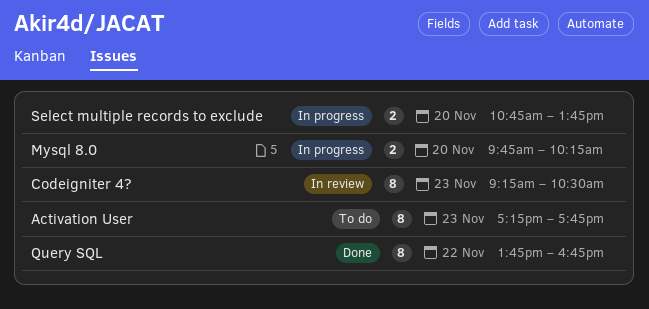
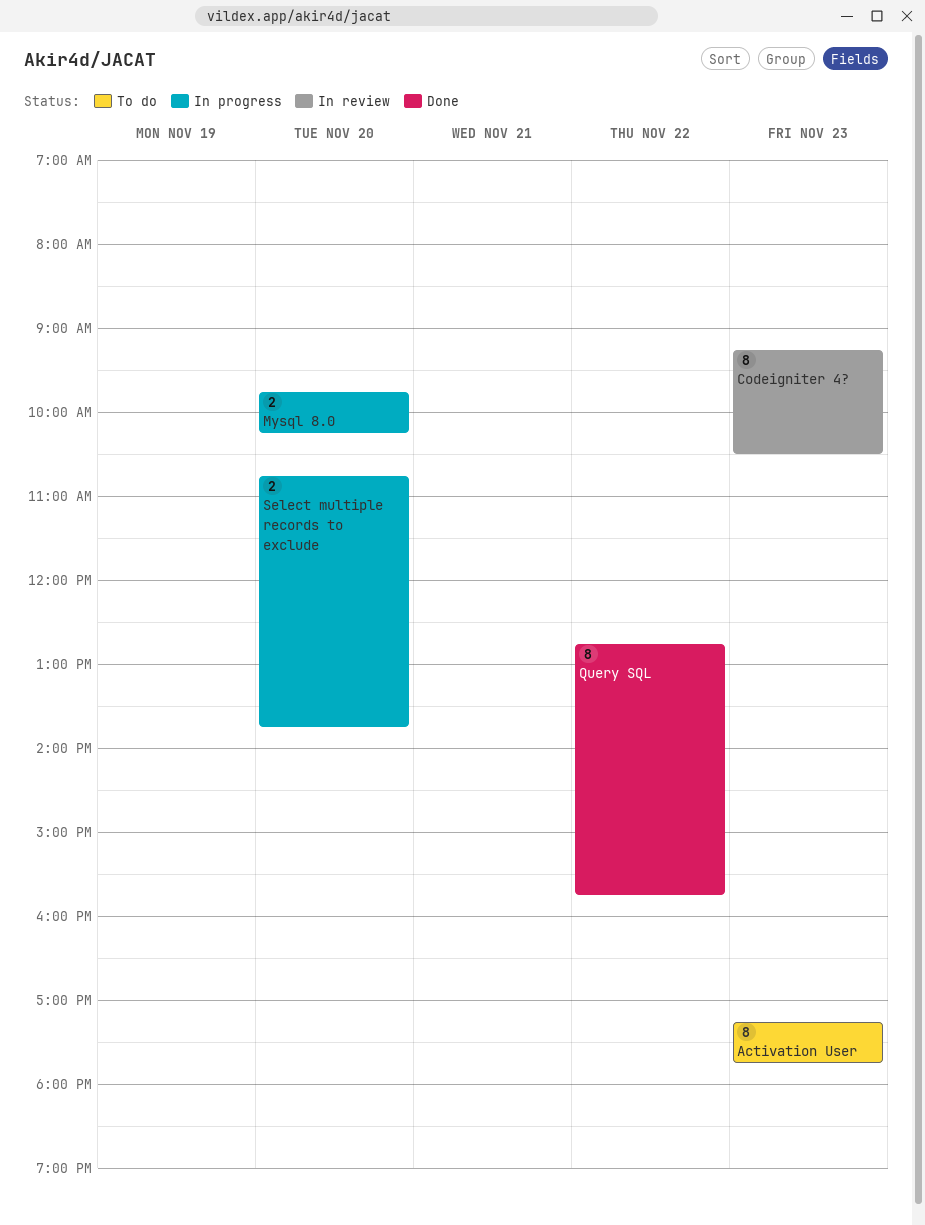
Query SQL, begins: 13:45 -> 12:45
Query SQL, ends: 16:45 -> 15:45

